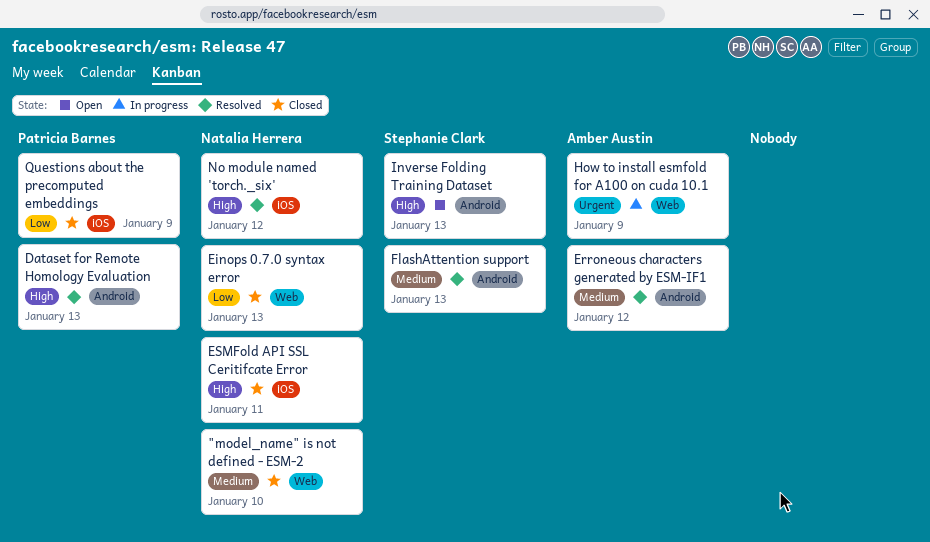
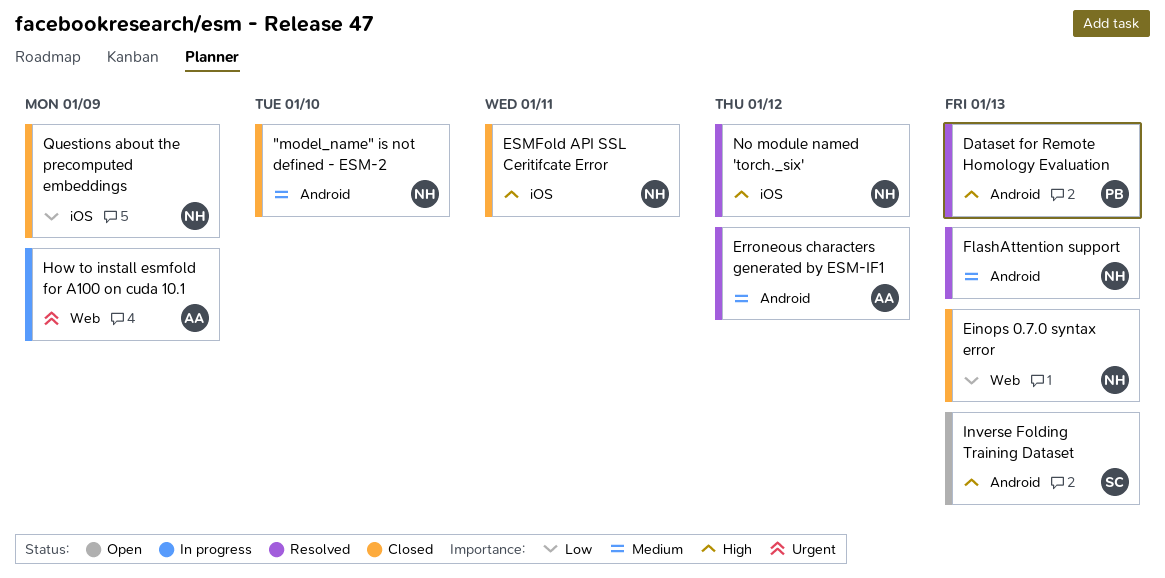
"model_name" is not defined - ESM-2, label: Web -> Android
FlashAttention support, owner: Stephanie Clark -> Natalia Herrera
Questions about the precomputed embeddings, owner: Patricia Barnes -> Natalia Herrera

